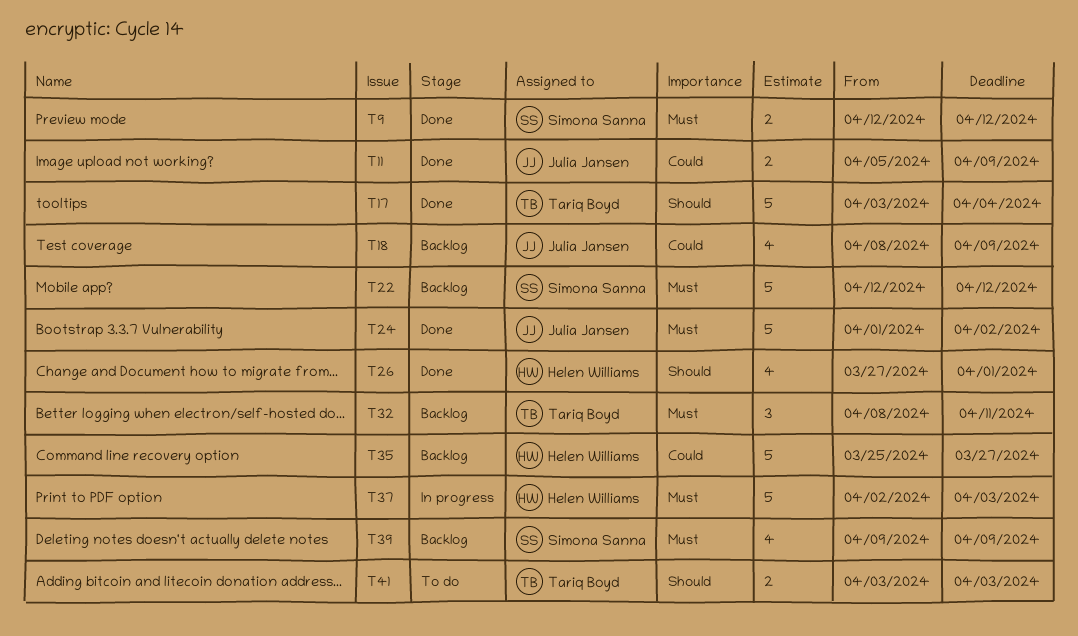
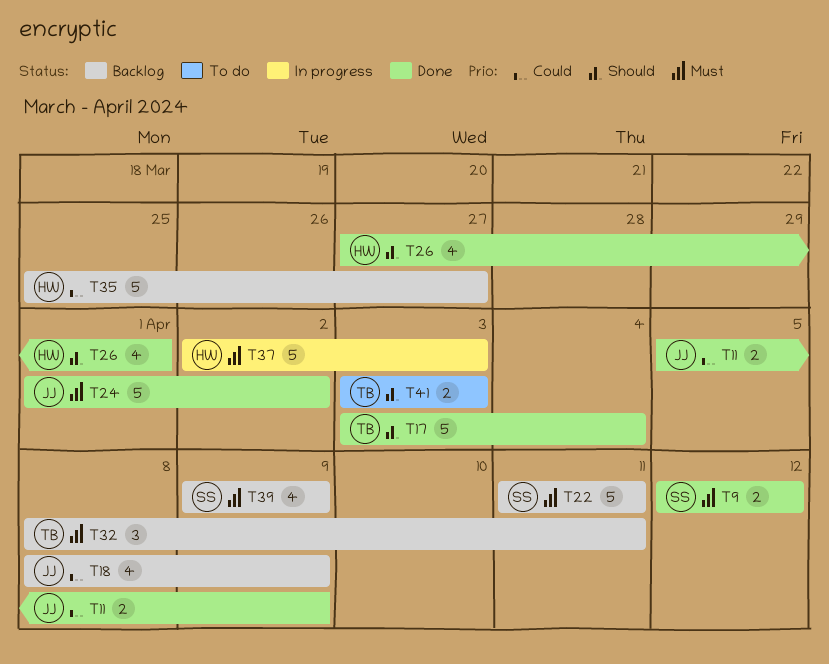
T22, start: Apr 12 -> Apr 11
T22, due: Apr 12 -> Apr 11

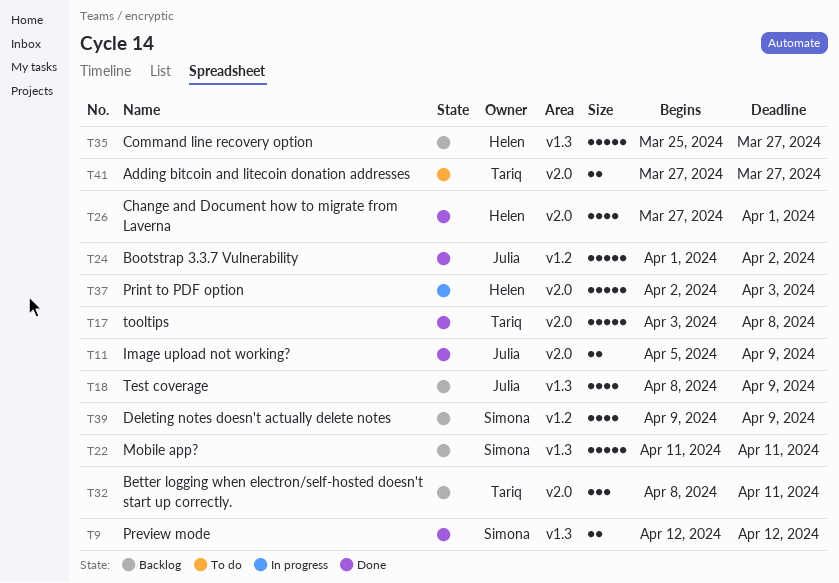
T17, due: Apr 4 -> Apr 8
T41, start: Apr 3 -> Mar 27
T41, due: Apr 3 -> Mar 27

